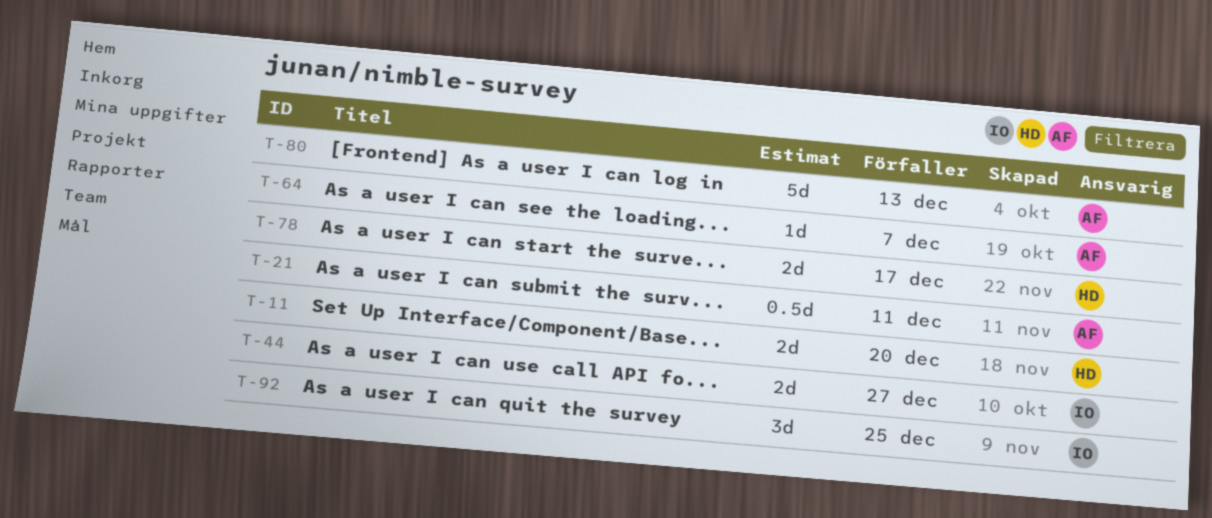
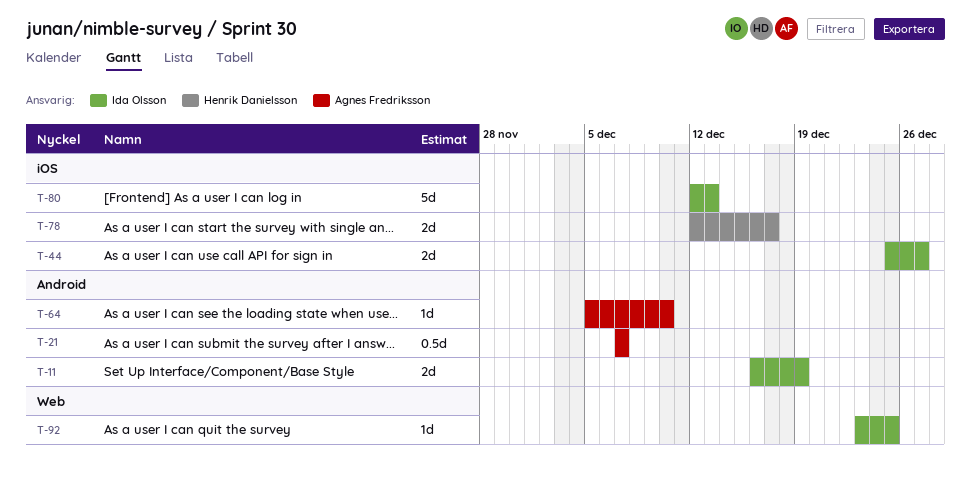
T-11, owner: Henrik Danielsson -> Ida Olsson
T-11, due: Dec 20 -> Dec 19
T-21, due: Dec 11 -> Dec 7
T-64, due: Dec 7 -> Dec 10
T-80, owner: Agnes Fredriksson -> Ida Olsson
T-92, estimate: 3d -> 1d

